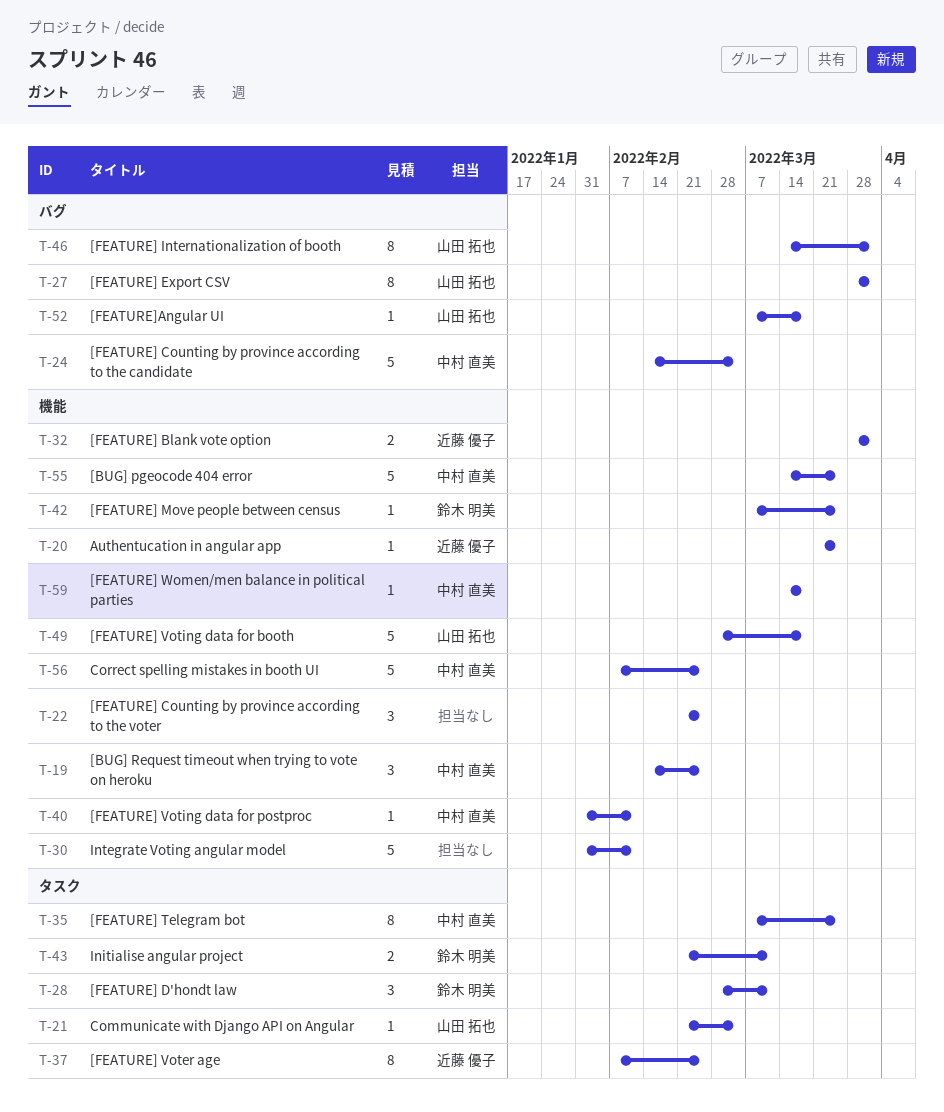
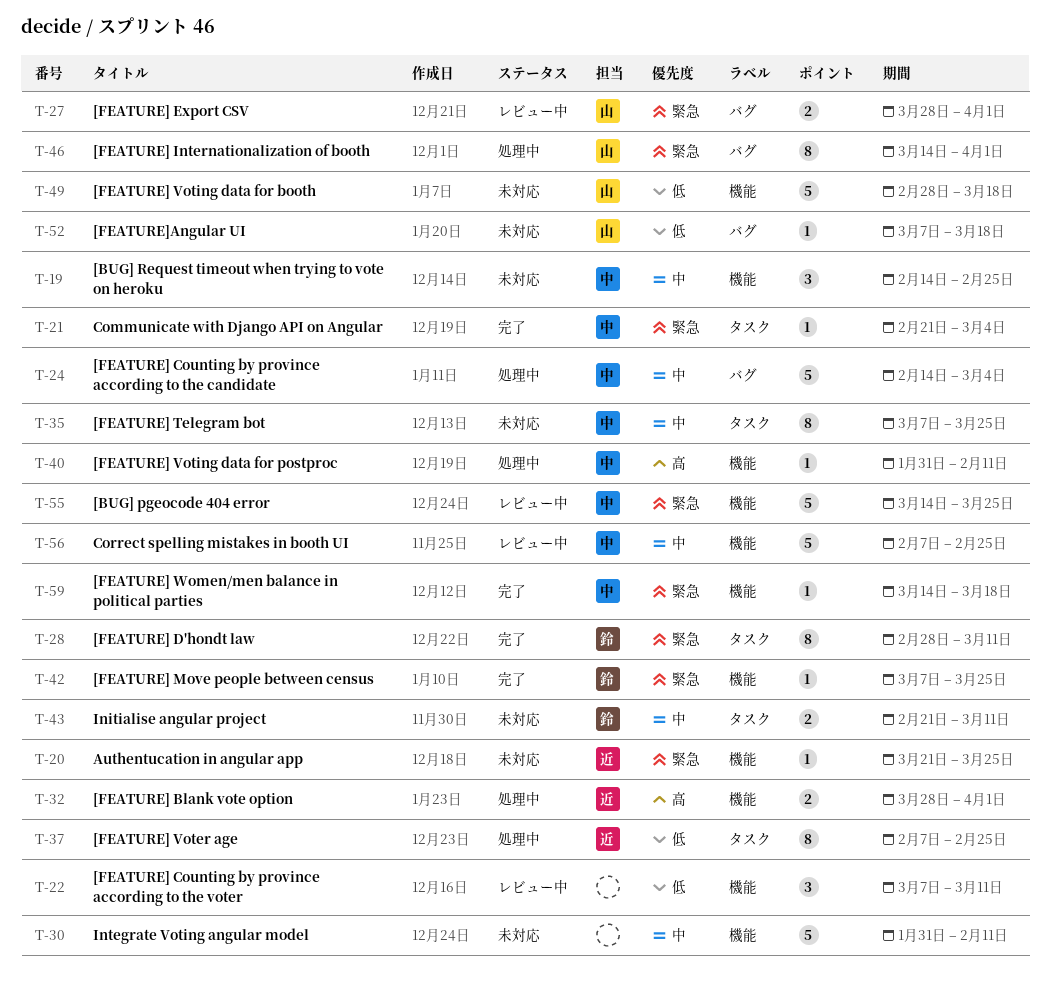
T-21, owner: 山田 拓也 -> 中村 直美
T-22, start: Feb 21 -> Mar 7
T-22, due: Feb 25 -> Mar 11
T-27, estimate: 8 -> 2
T-28, estimate: 3 -> 8

